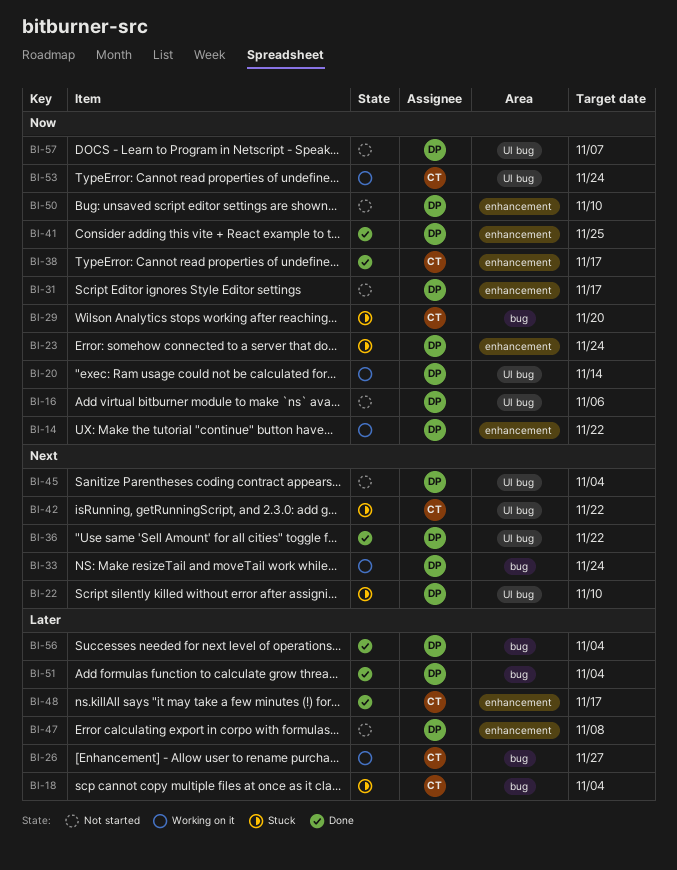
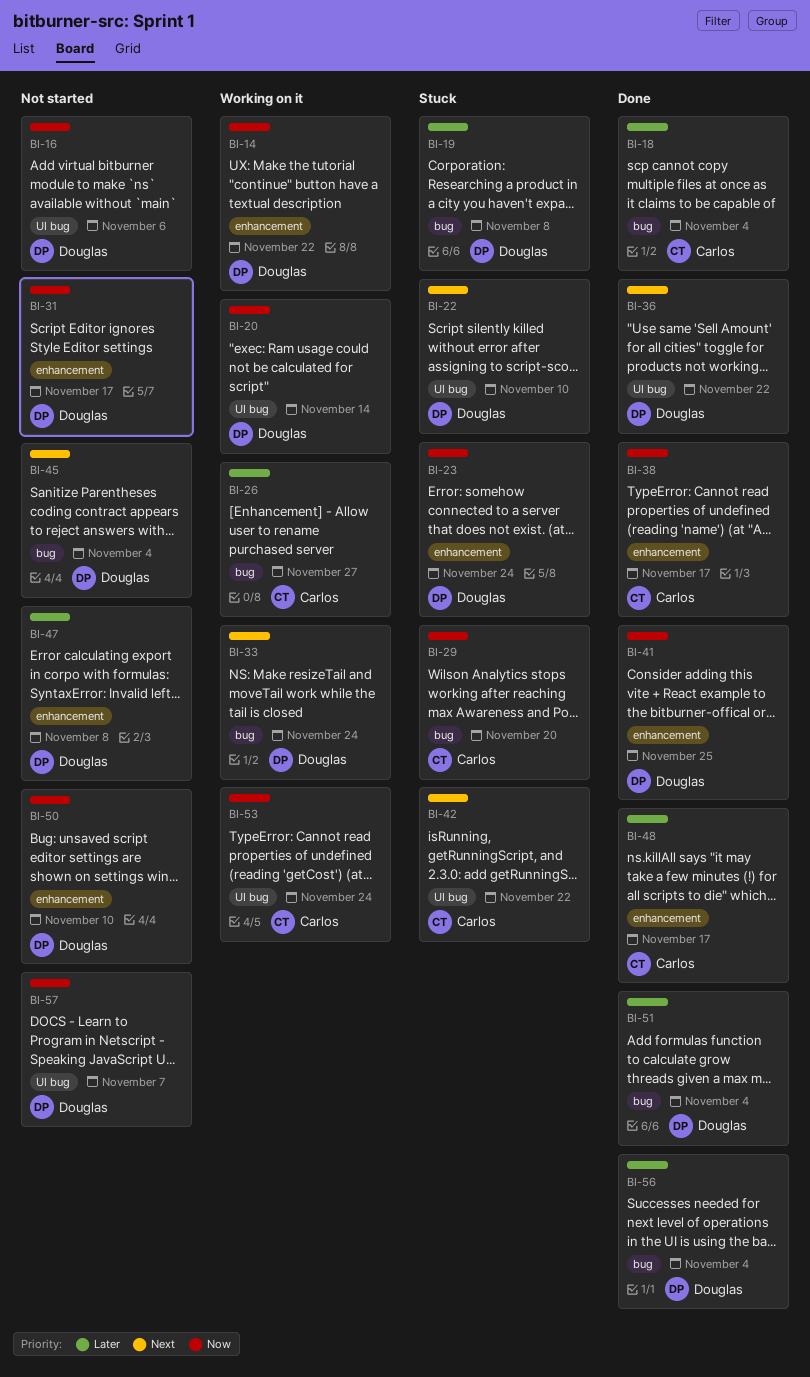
BI-18, status: Stuck -> Done
BI-19: none -> present
BI-45, label: UI bug -> bug

